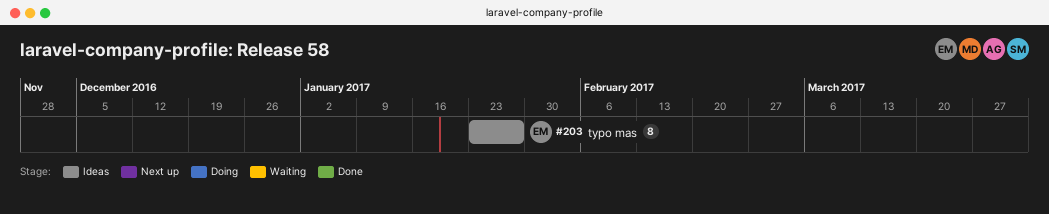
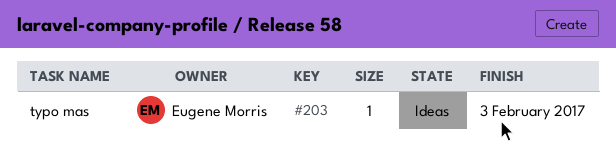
#203, estimate: 8 -> 1
#203, due: Jan 27 -> Feb 3

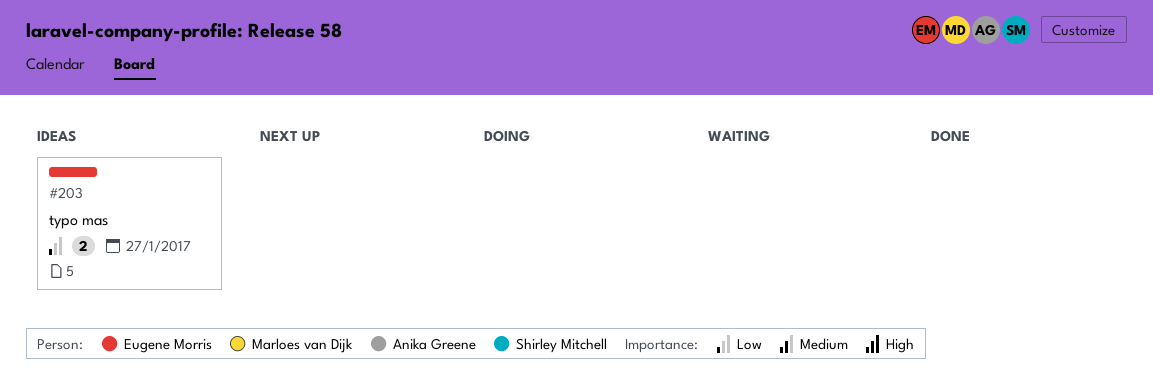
#203, estimate: 1 -> 2
#203, due: Feb 3 -> Jan 27

